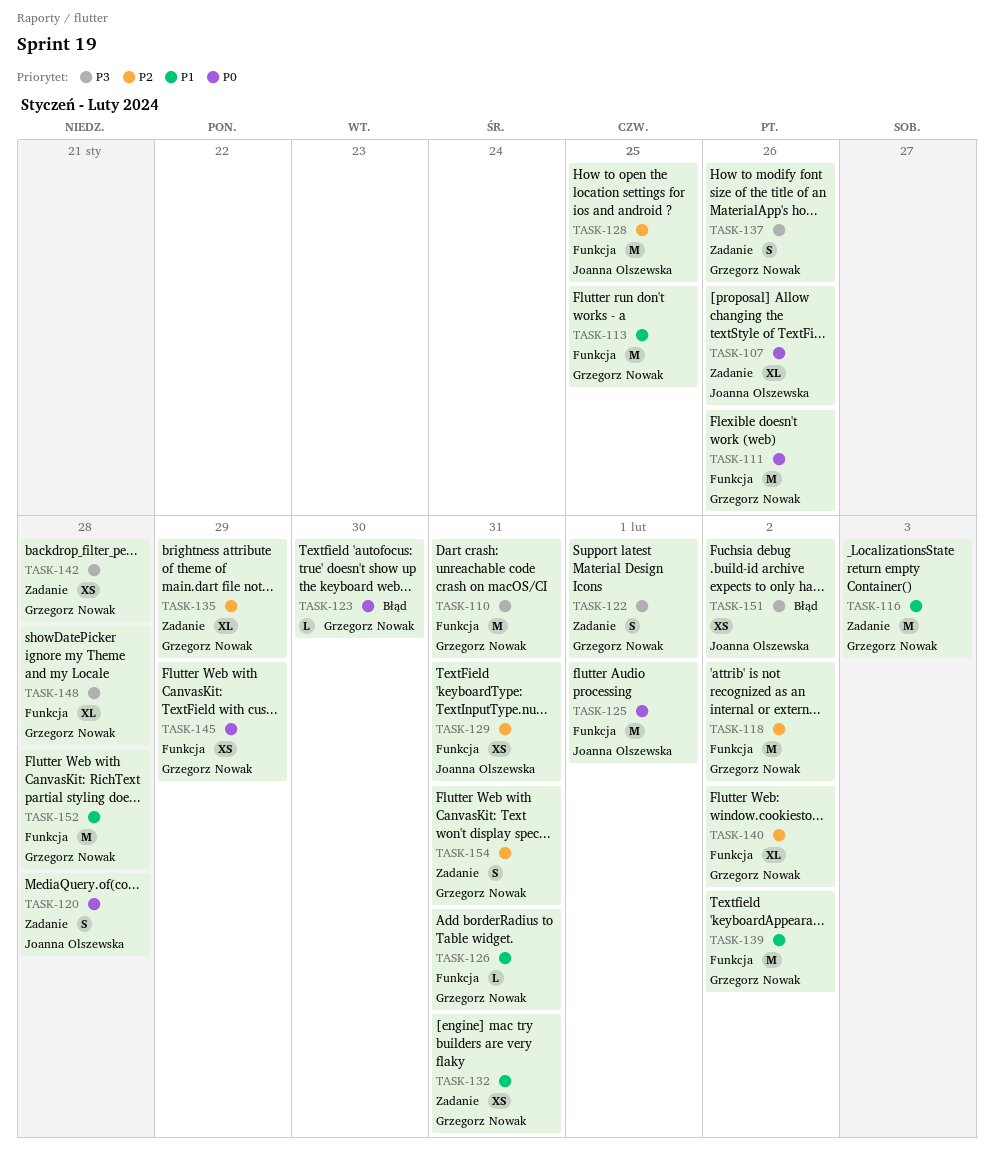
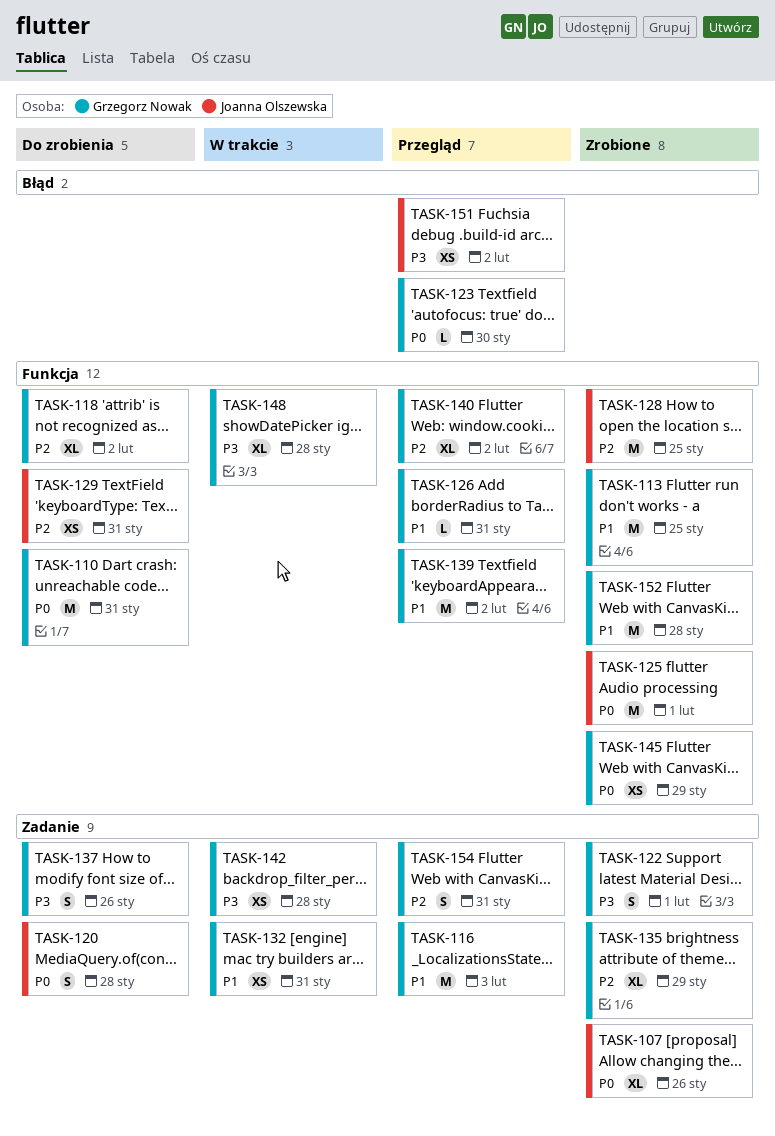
TASK-110, priority: P3 -> P0
TASK-111: present -> none
TASK-118, estimate: M -> XL

